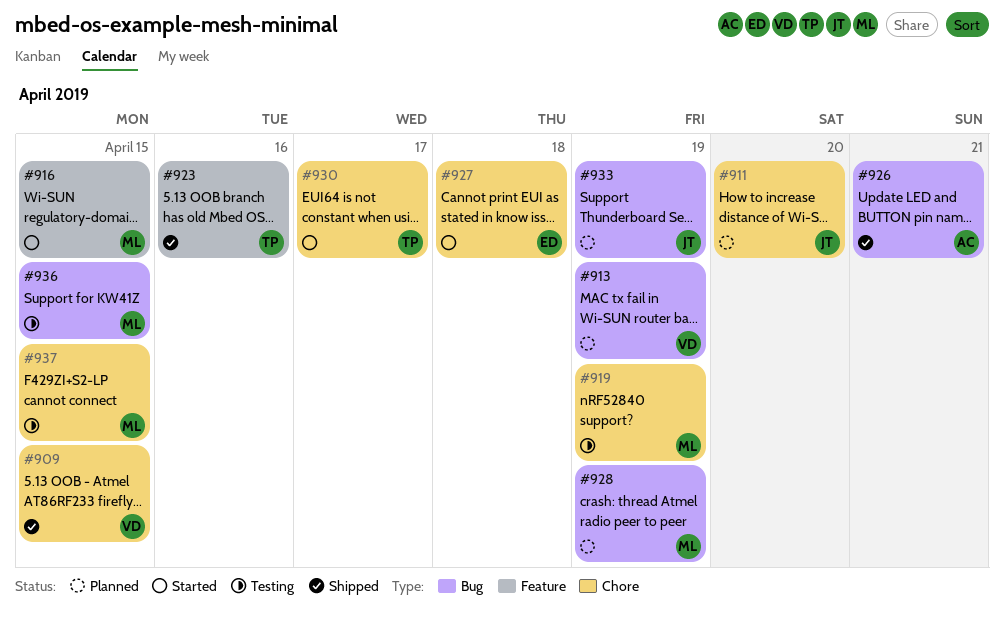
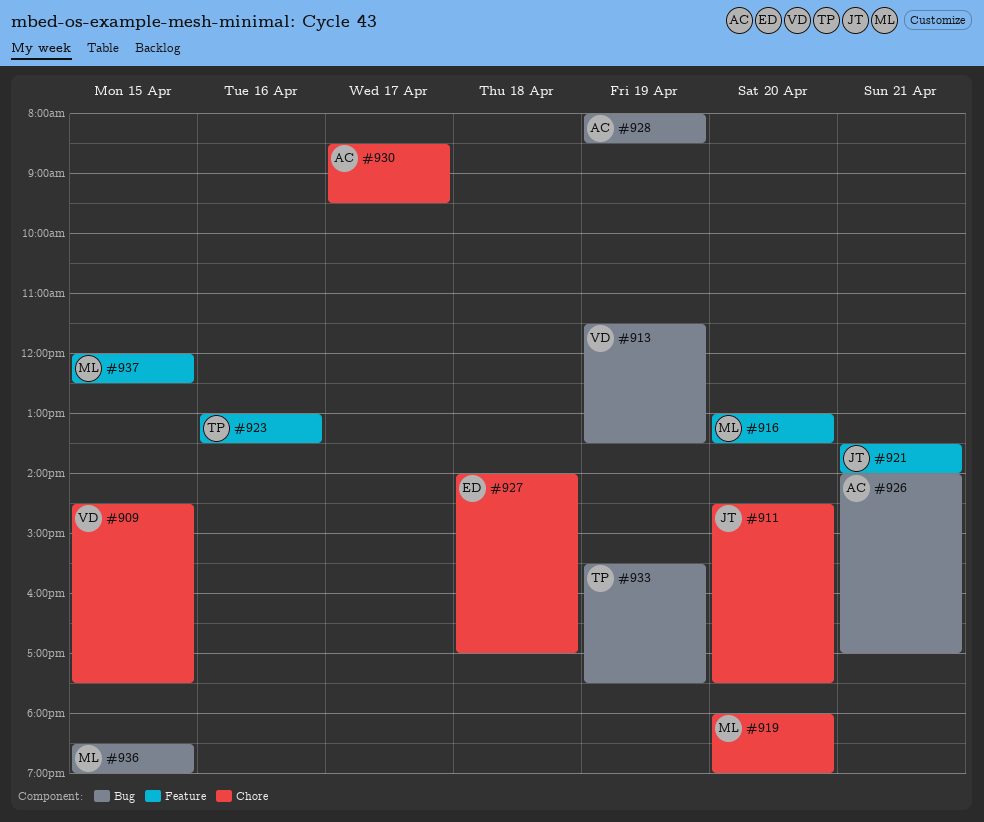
#916, day: Apr 15 -> Apr 20
#919, day: Apr 19 -> Apr 20
#921: none -> present
#928, owner: ML -> AC
#930, owner: TP -> AC
#933, owner: JT -> TP
#937, label: Chore -> Feature

